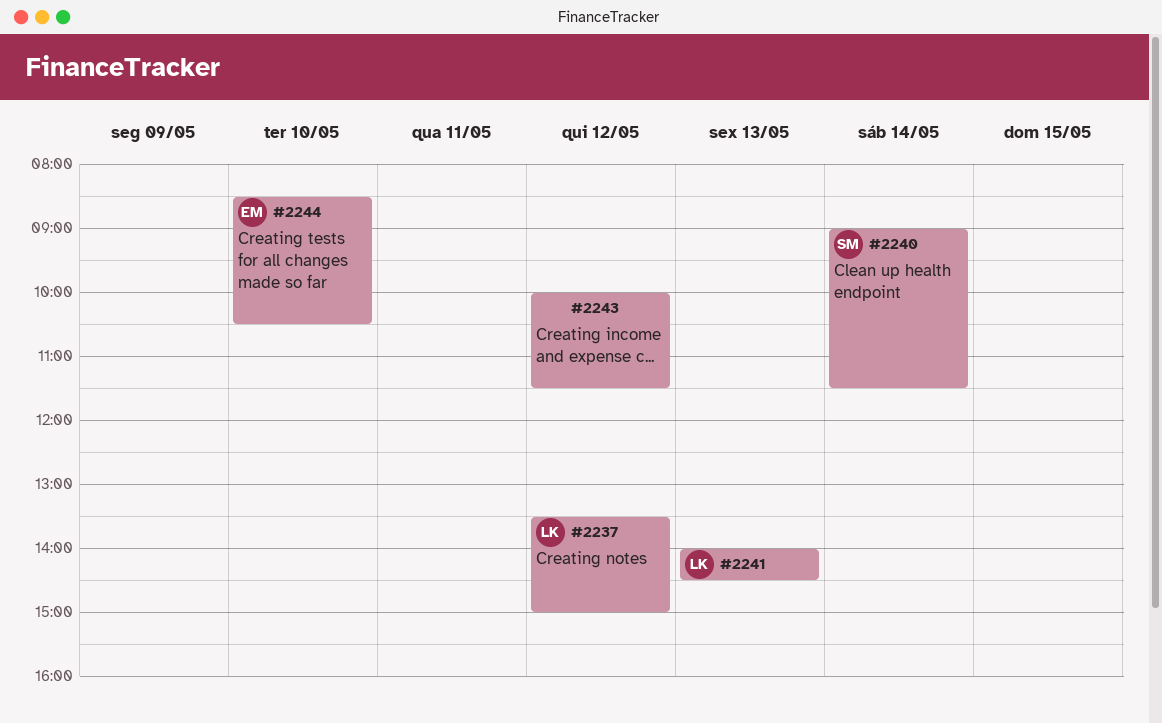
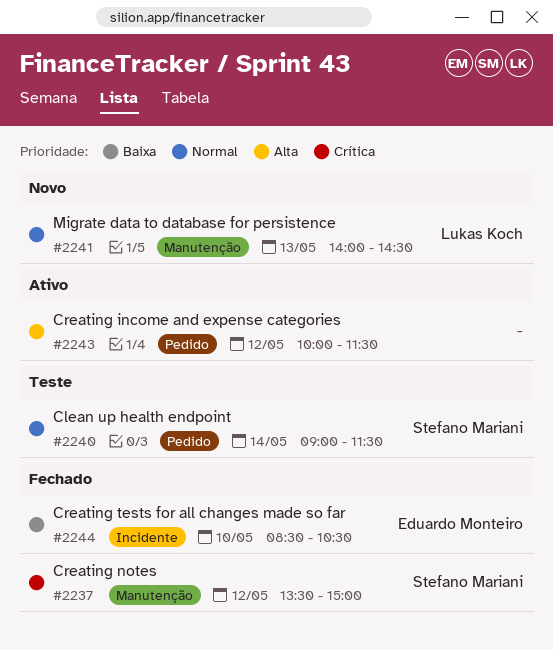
#2237, owner: Lukas Koch -> Stefano Mariani

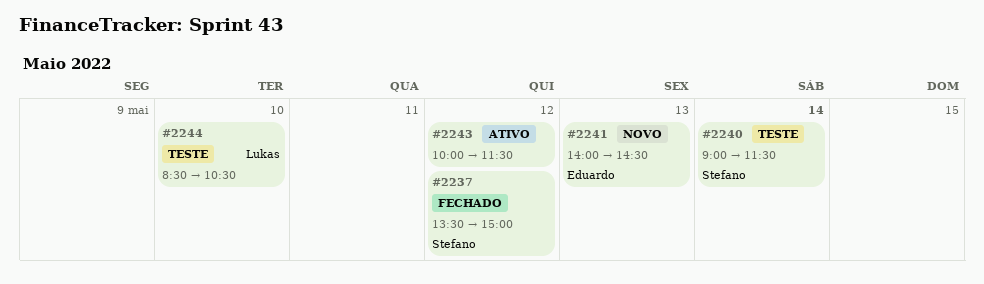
#2241, owner: Lukas Koch -> Eduardo Monteiro
#2244, status: Fechado -> Teste
#2244, owner: Eduardo Monteiro -> Lukas Koch

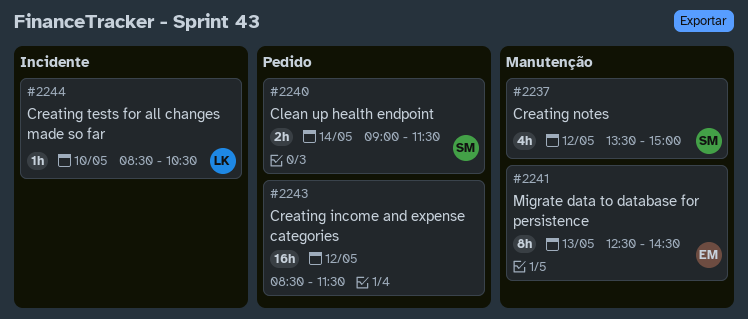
#2241, begins: 14:00 -> 12:30
#2243, begins: 10:00 -> 08:30

